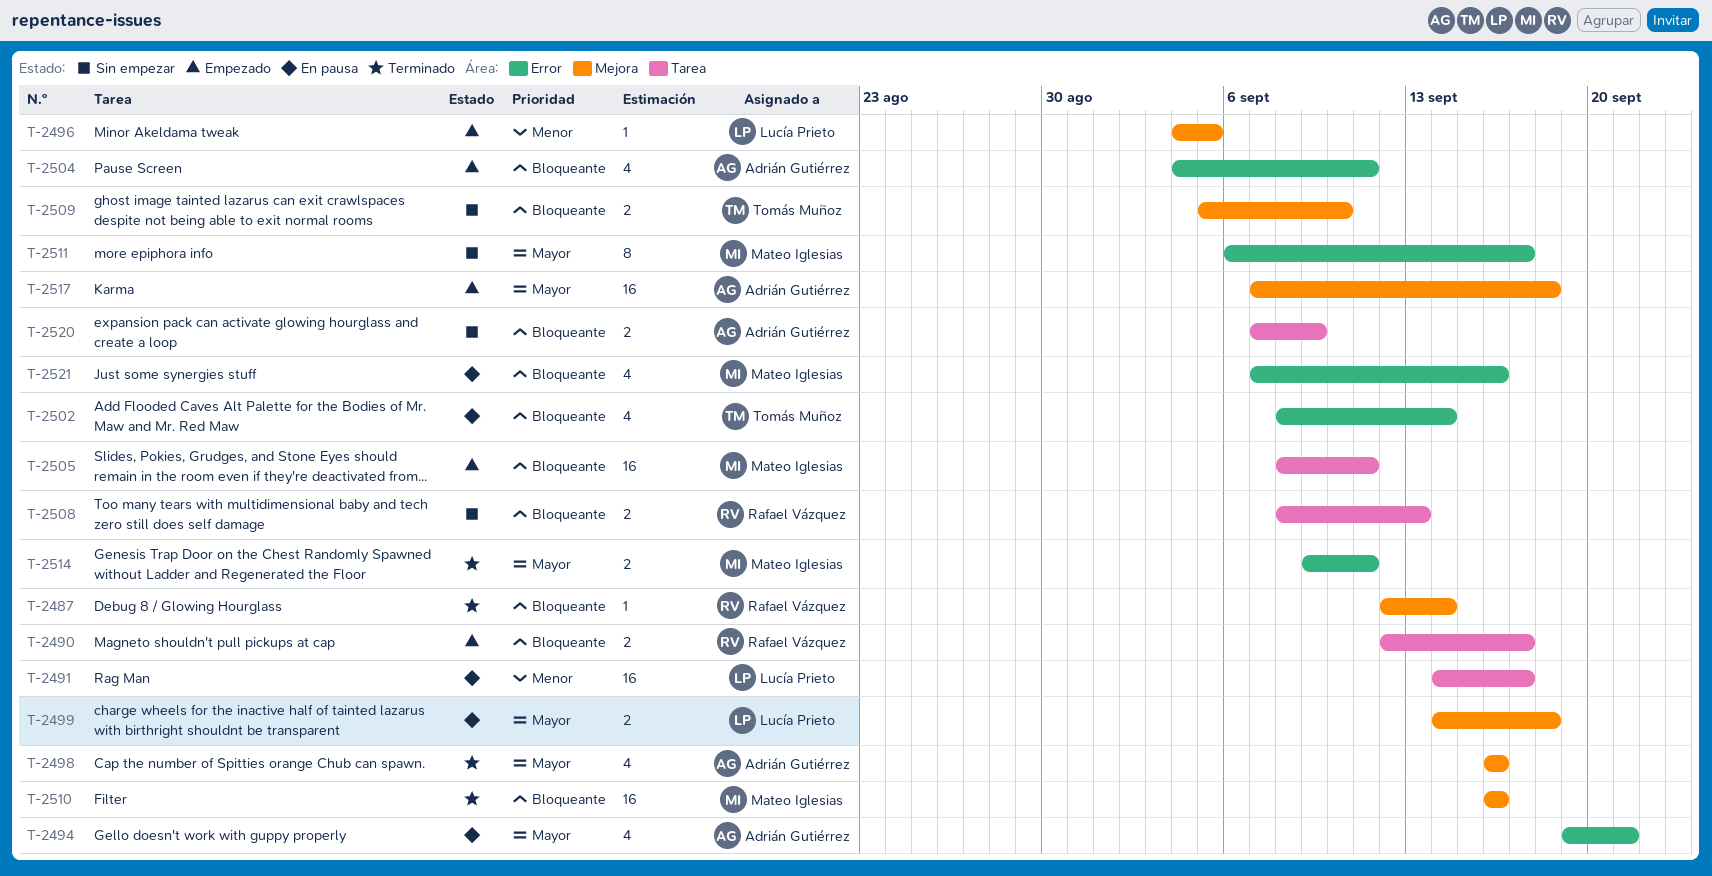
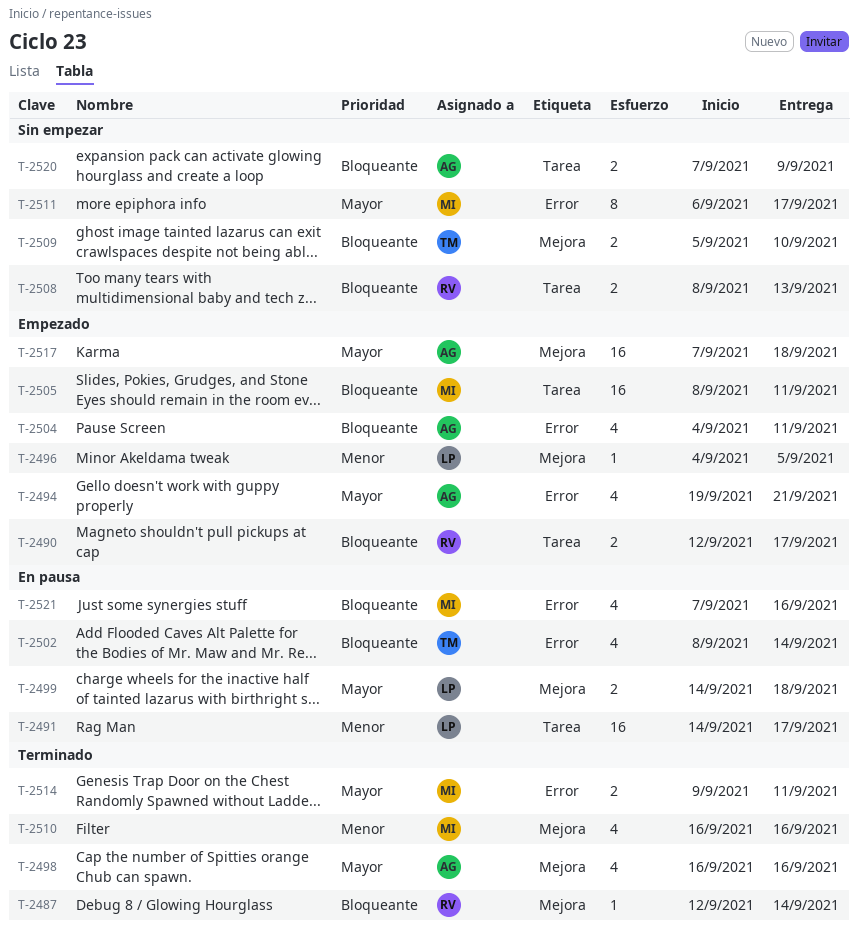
T-2494, status: En pausa -> Empezado
T-2510, priority: Bloqueante -> Menor
T-2510, estimate: 16 -> 4

